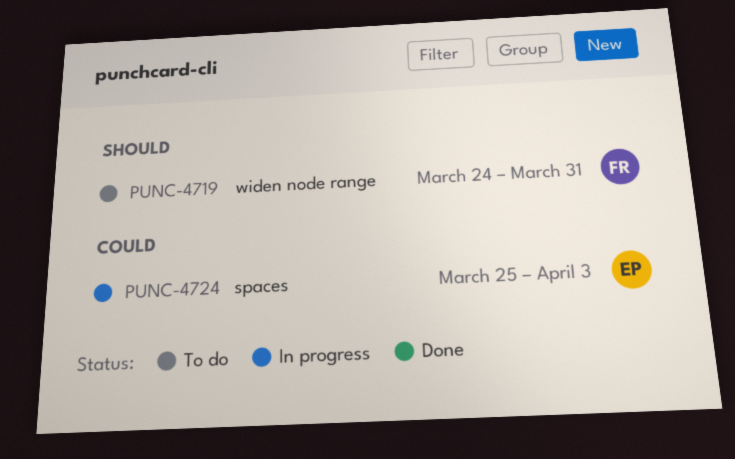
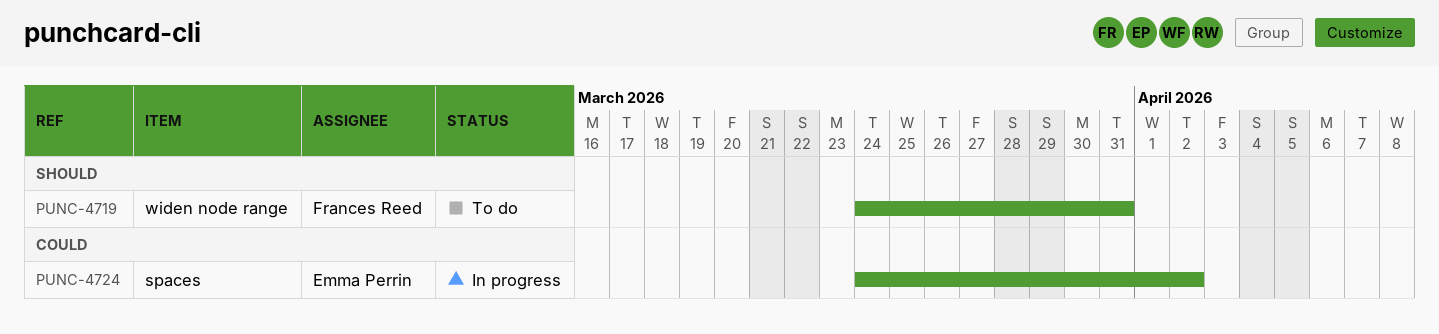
PUNC-4724, start: Mar 25 -> Mar 24
PUNC-4724, due: Apr 3 -> Apr 2

